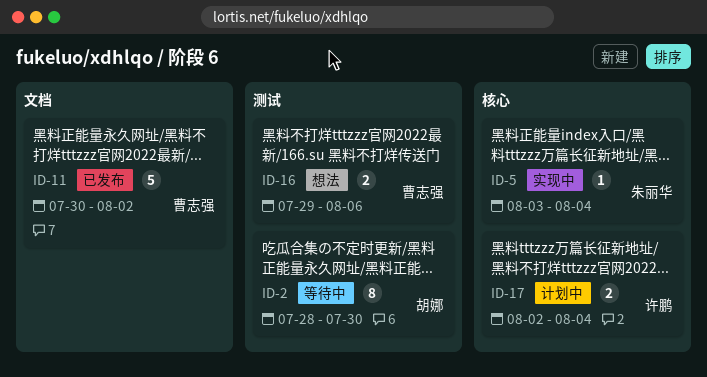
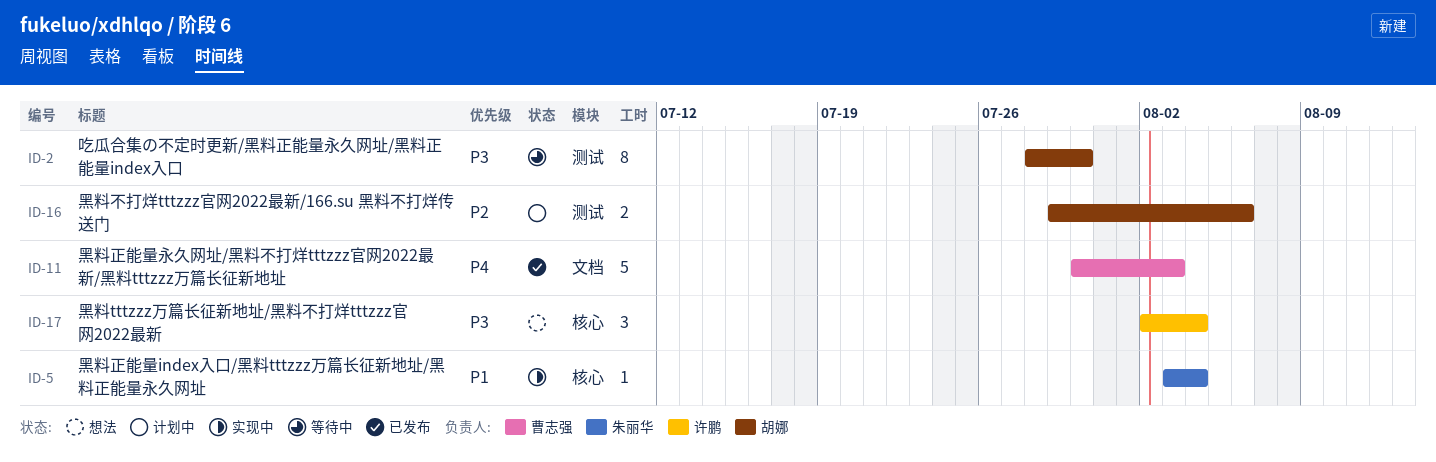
ID-11, due: Aug 2 -> Aug 3
ID-16, status: 想法 -> 计划中
ID-16, owner: 曹志强 -> 胡娜
ID-17, status: 计划中 -> 想法
ID-17, estimate: 2 -> 3

